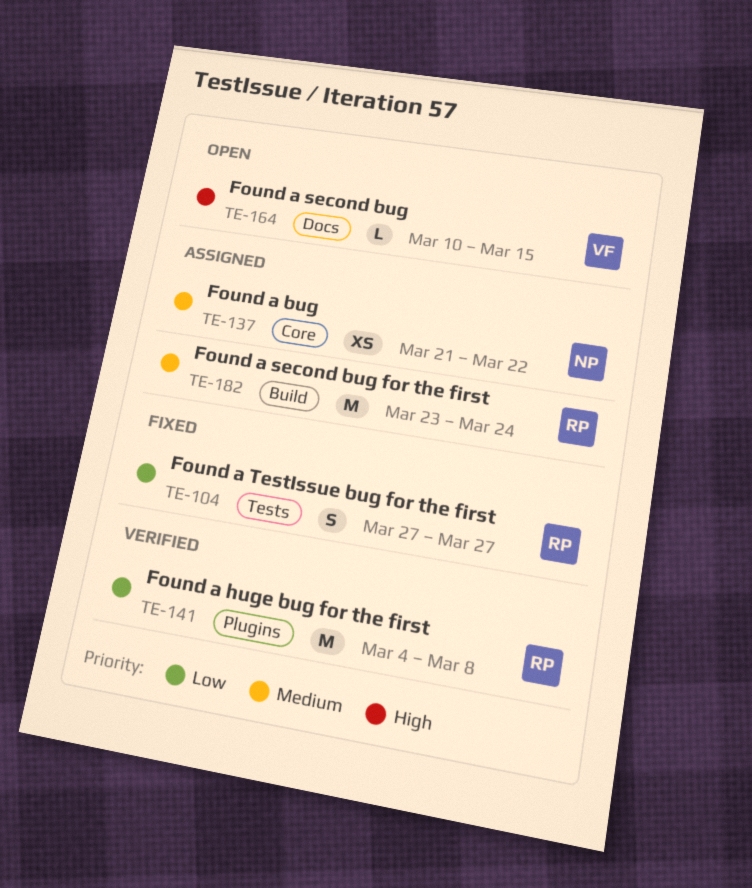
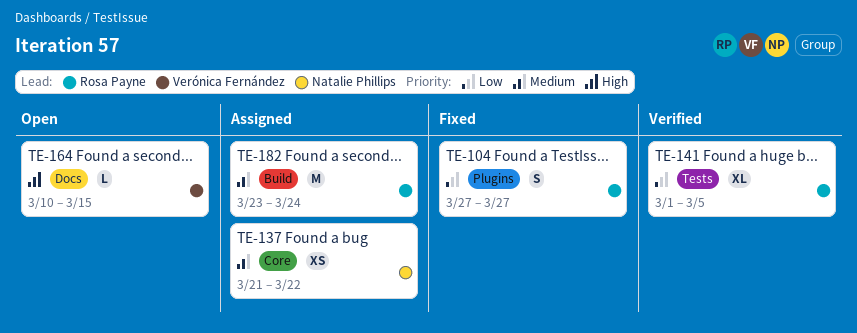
TE-104, label: Tests -> Plugins
TE-141, label: Plugins -> Tests
TE-141, estimate: M -> XL
TE-141, start: Mar 4 -> Mar 1
TE-141, due: Mar 8 -> Mar 5

